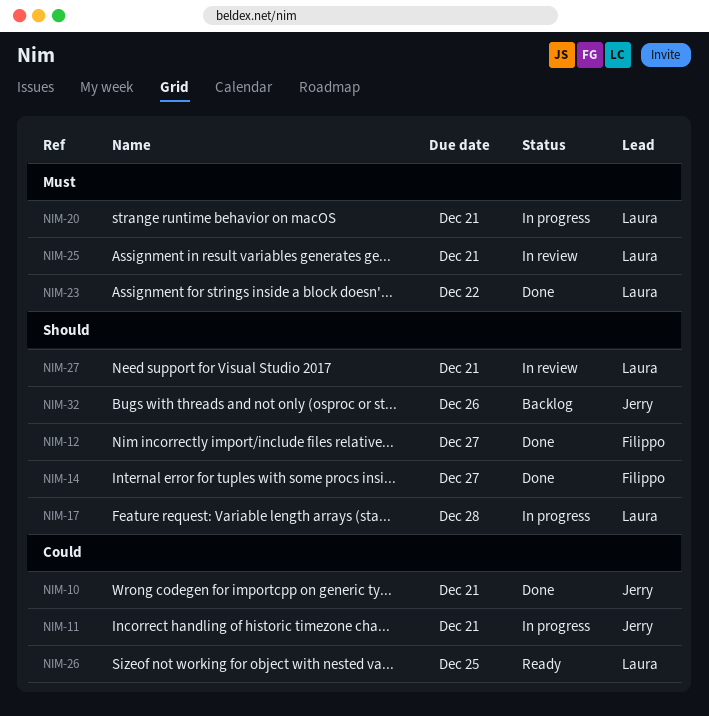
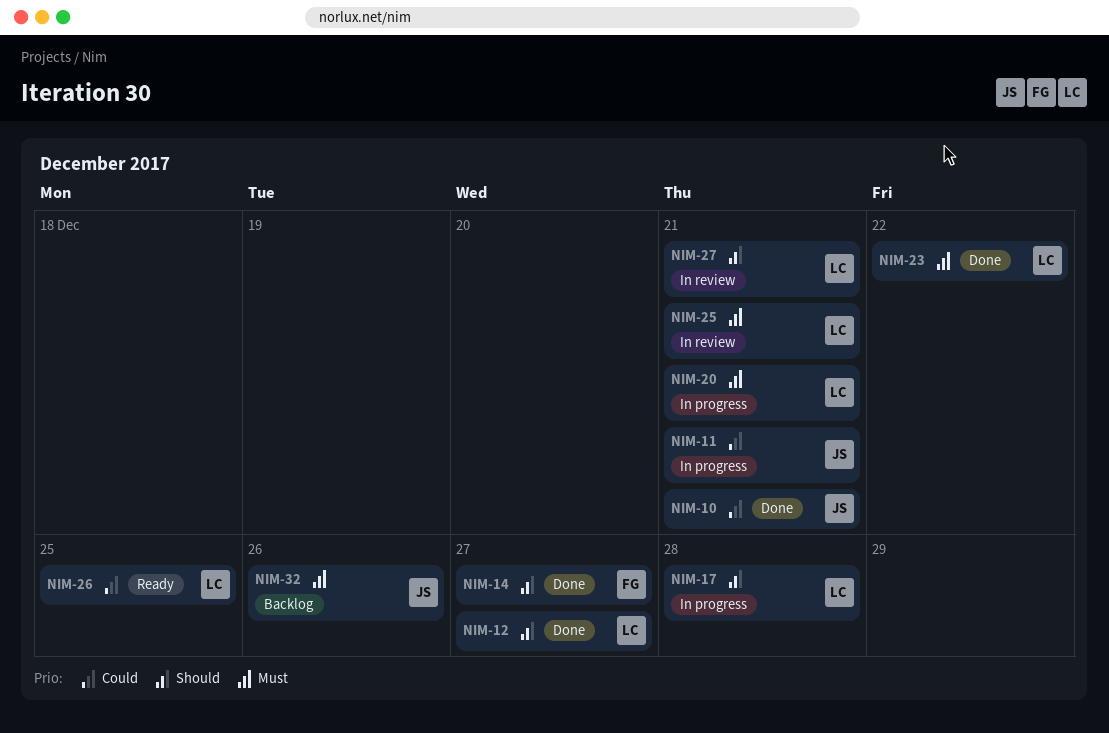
NIM-12, owner: Filippo -> Laura
NIM-32, priority: Should -> Must

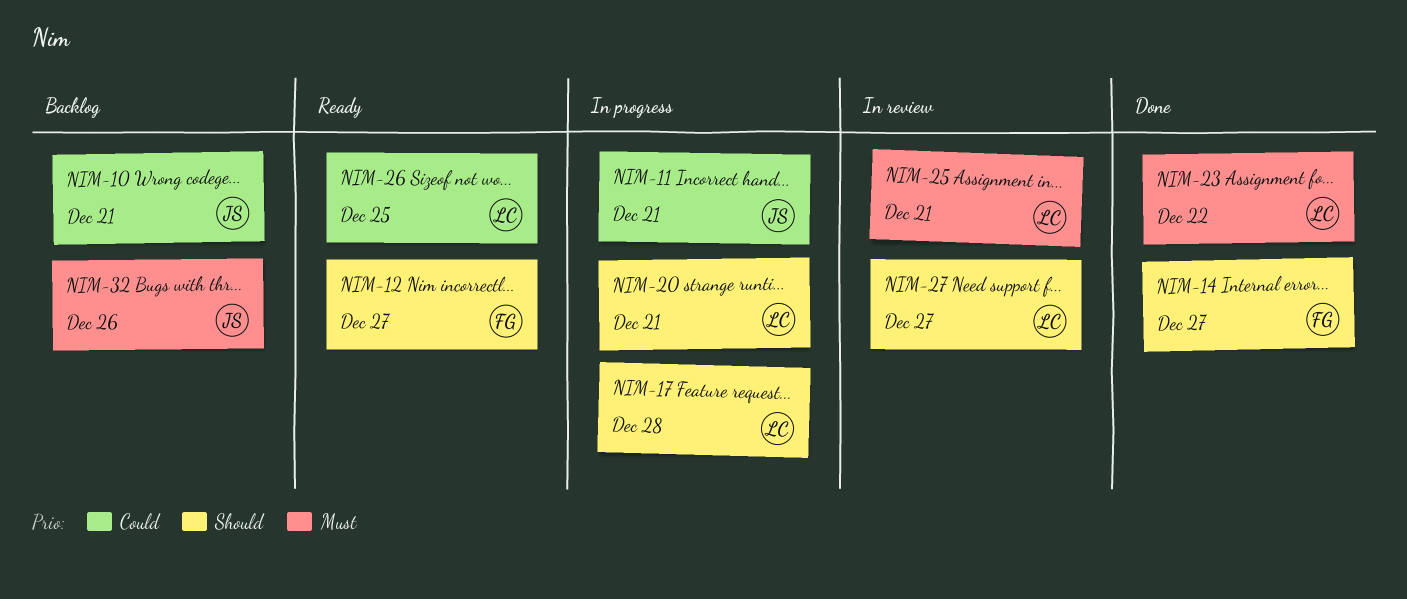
NIM-10, status: Done -> Backlog
NIM-12, status: Done -> Ready
NIM-12, owner: LC -> FG
NIM-20, priority: Must -> Should
NIM-27, due: Dec 21 -> Dec 27

